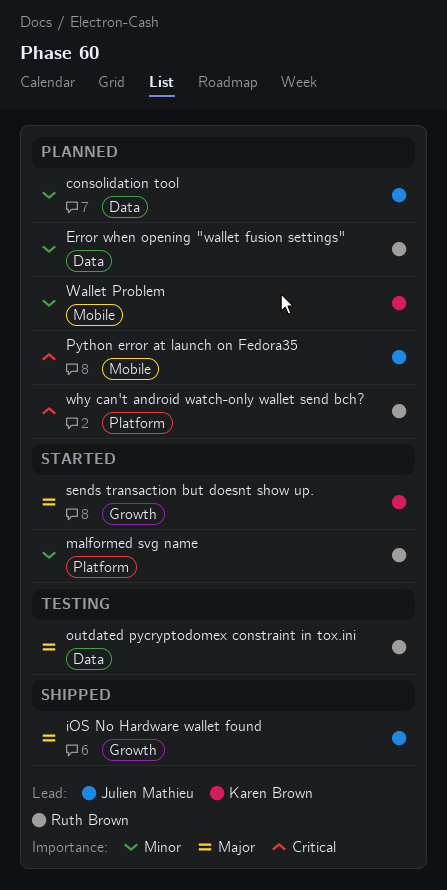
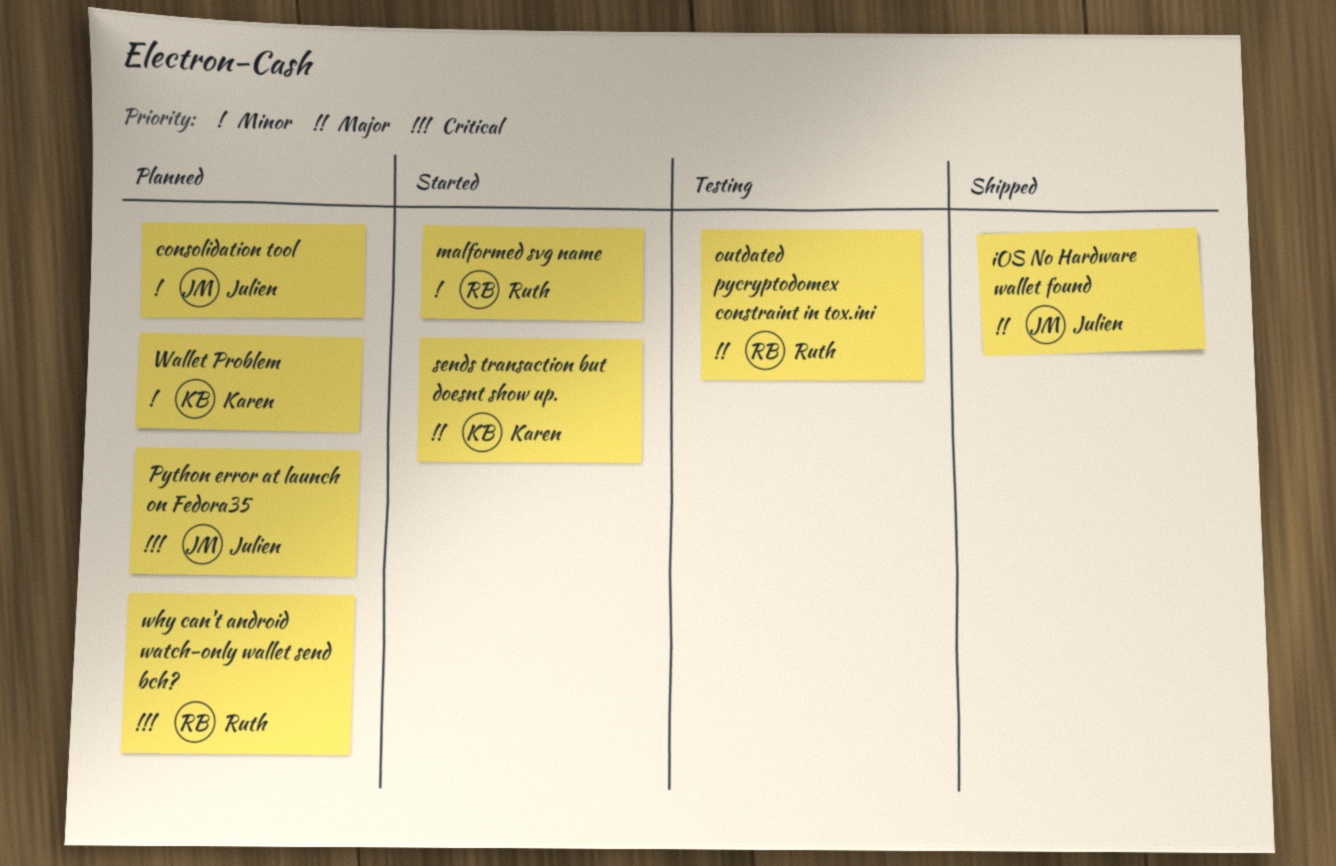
Error when opening "wallet fusion settings": present -> none

